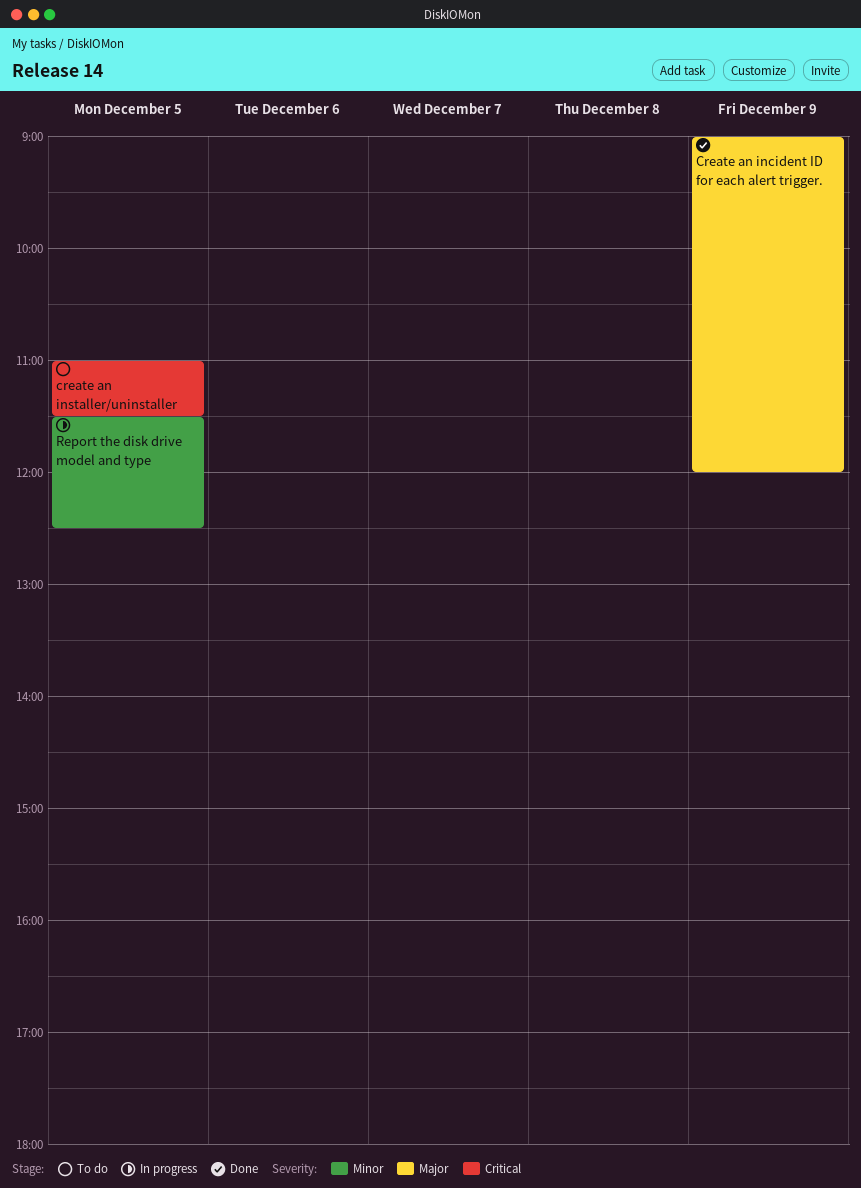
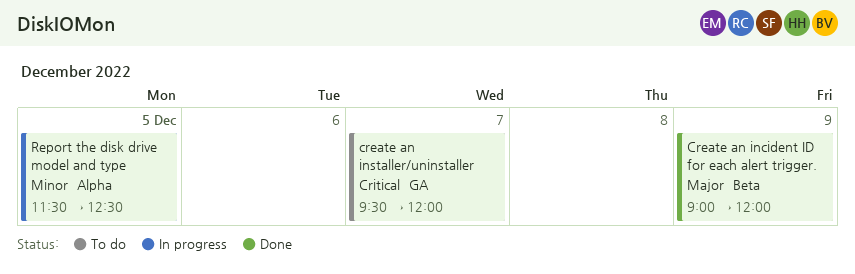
create an installer/uninstaller, day: Dec 5 -> Dec 7
create an installer/uninstaller, begins: 11:00 -> 09:30
create an installer/uninstaller, ends: 11:30 -> 12:00

